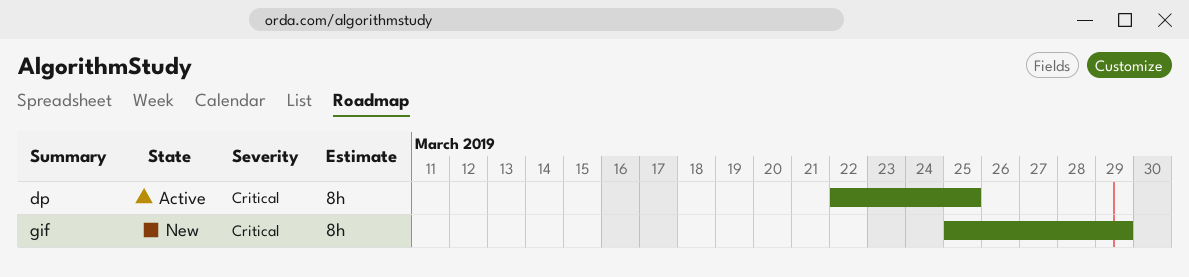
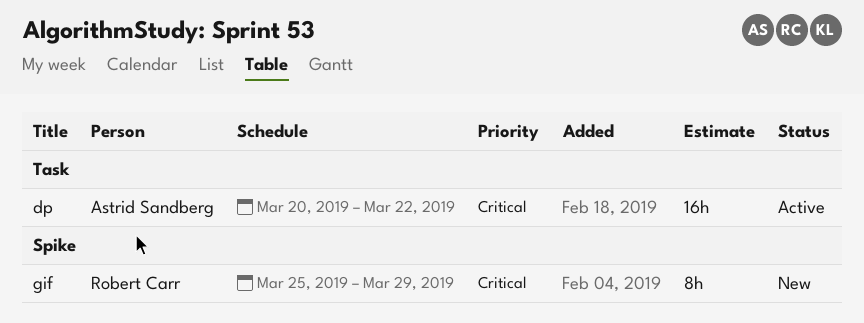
dp, estimate: 8h -> 16h
dp, start: Mar 22 -> Mar 20
dp, due: Mar 25 -> Mar 22

